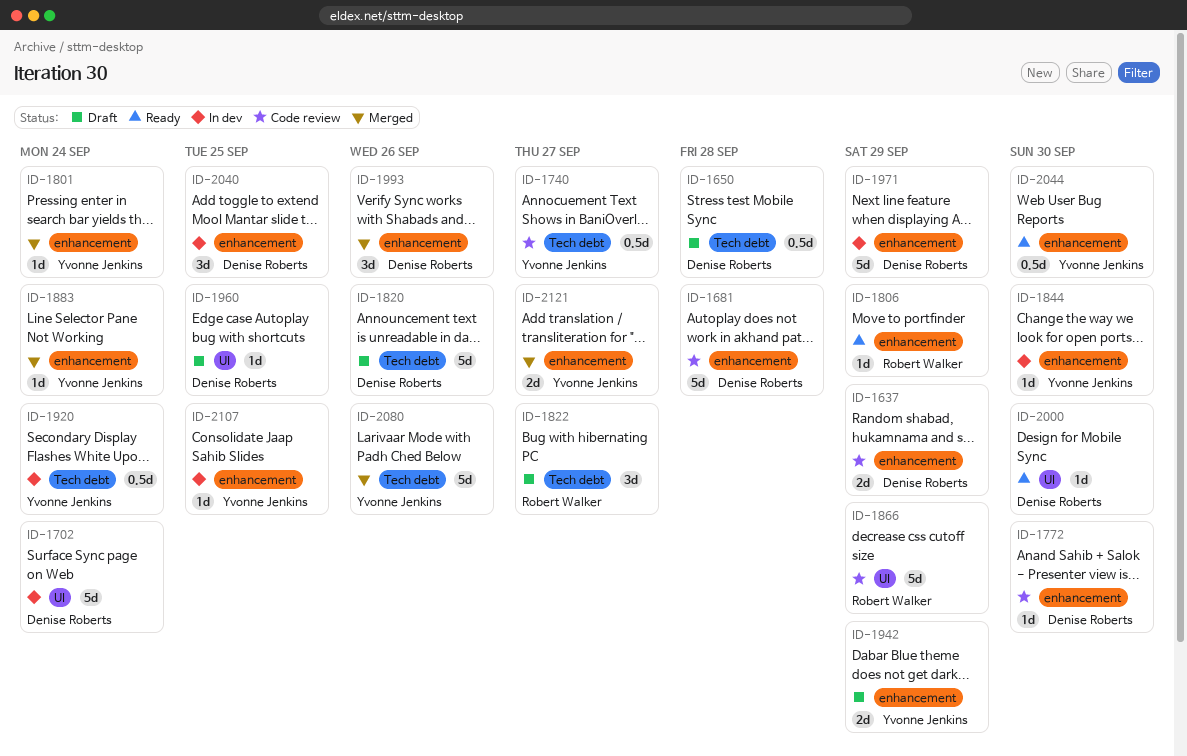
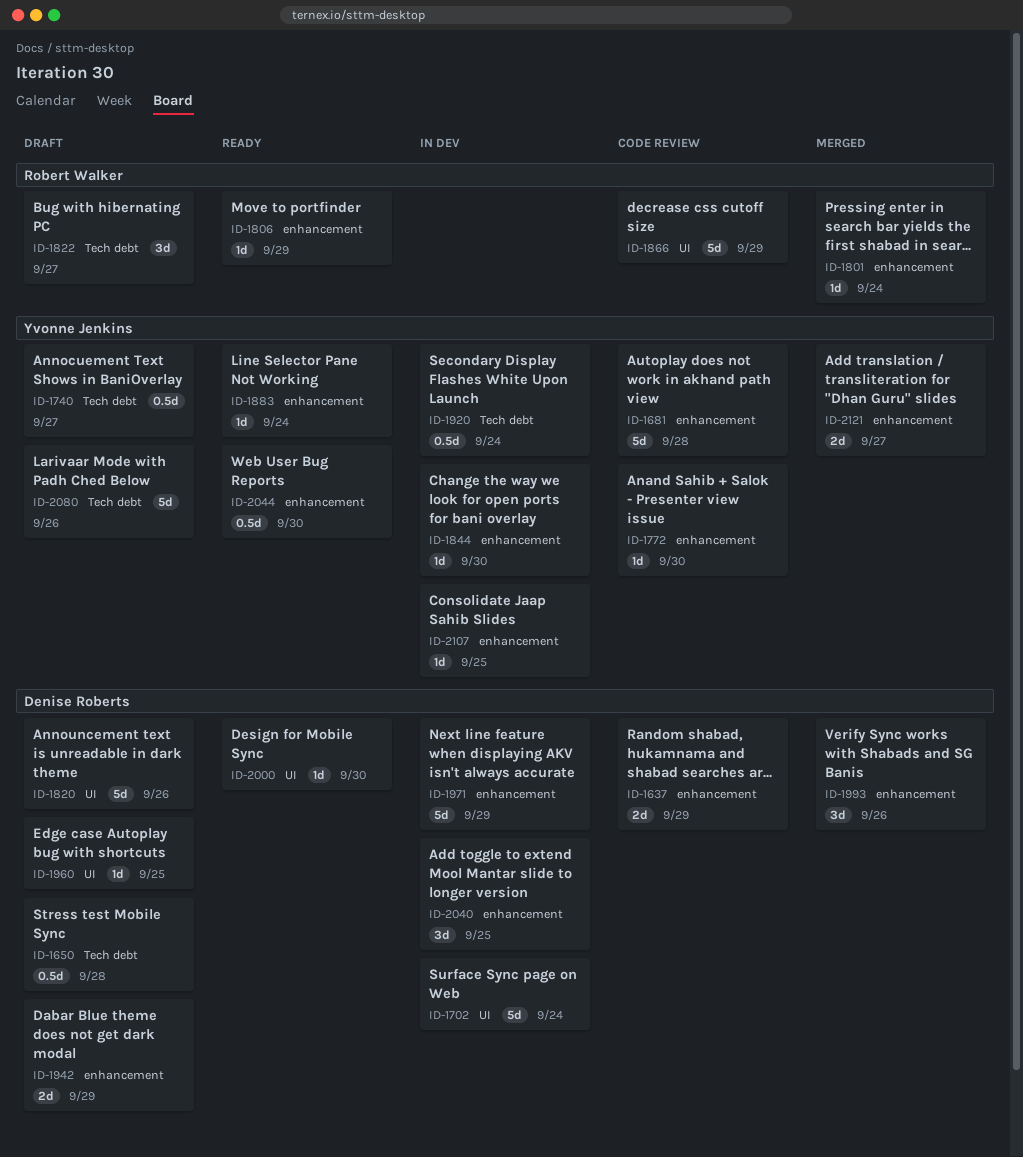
ID-1681, owner: Denise Roberts -> Yvonne Jenkins
ID-1740, status: Code review -> Draft
ID-1772, owner: Denise Roberts -> Yvonne Jenkins
ID-1801, owner: Yvonne Jenkins -> Robert Walker
ID-1820, label: Tech debt -> UI
ID-1883, status: Merged -> Ready
ID-1942, owner: Yvonne Jenkins -> Denise Roberts
ID-2080, status: Merged -> Draft

